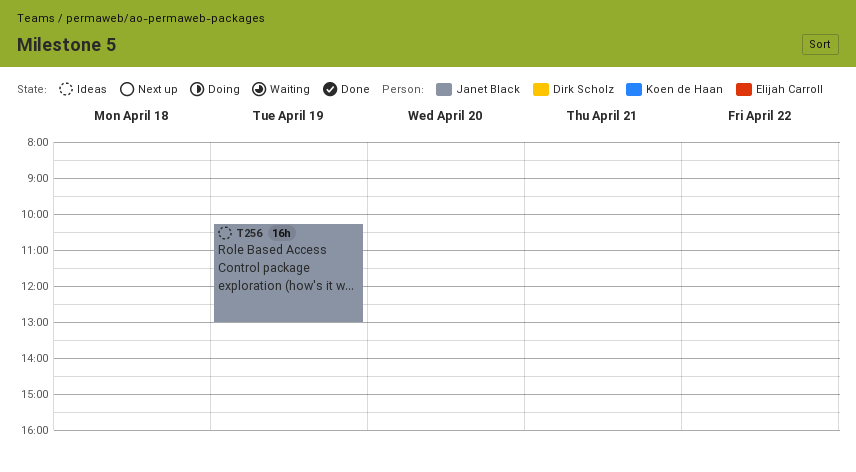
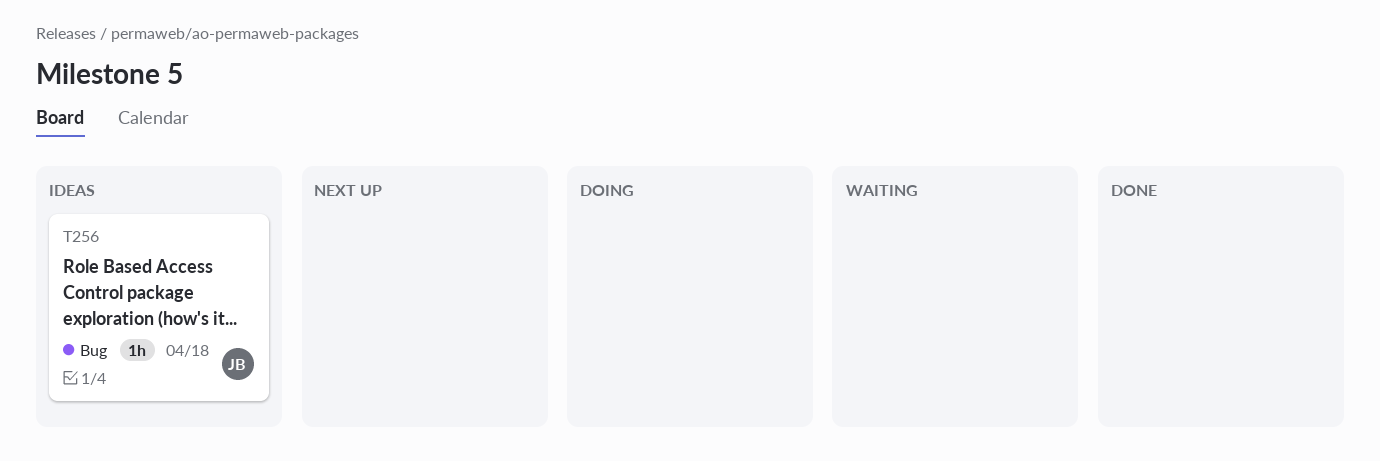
T256, estimate: 16h -> 1h
T256, day: Apr 19 -> Apr 18

